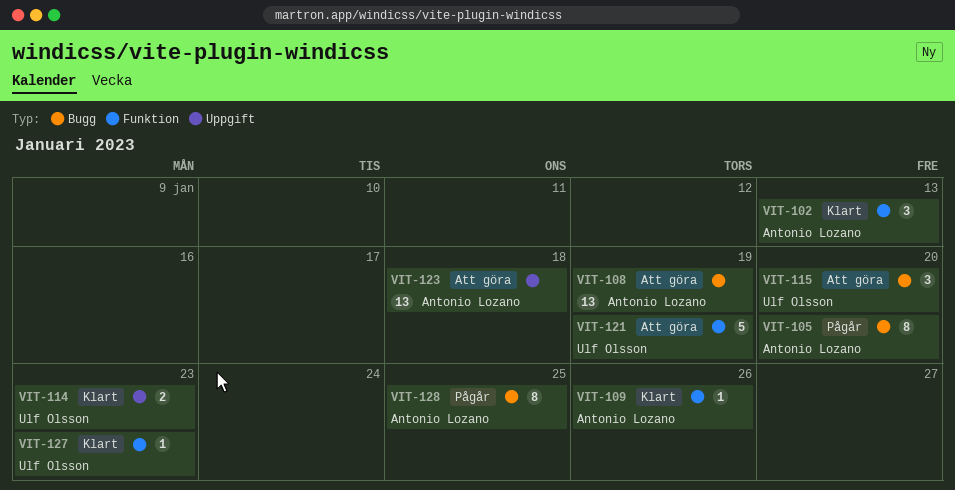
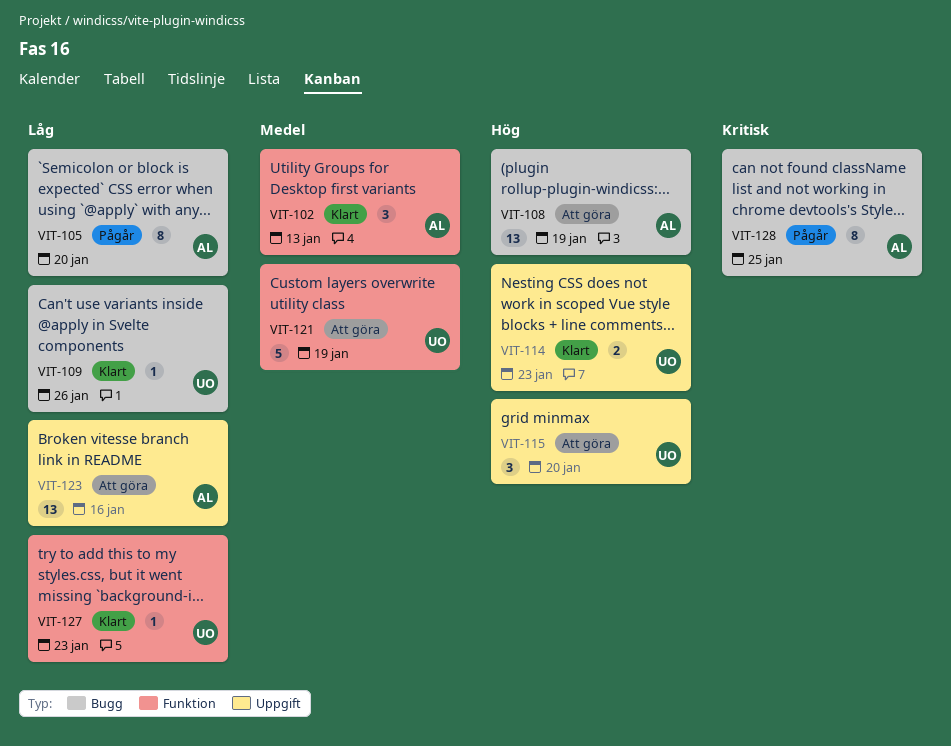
VIT-109, owner: Antonio Lozano -> Ulf Olsson
VIT-109, label: Funktion -> Bugg
VIT-115, label: Bugg -> Uppgift
VIT-123, due: Jan 18 -> Jan 16

